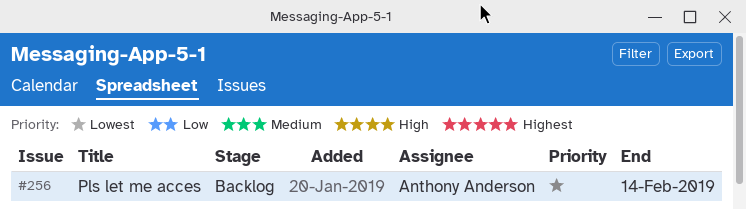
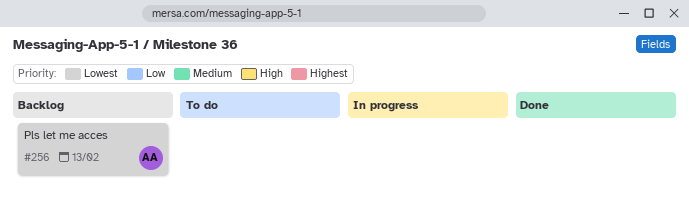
#256, due: Feb 14 -> Feb 13

